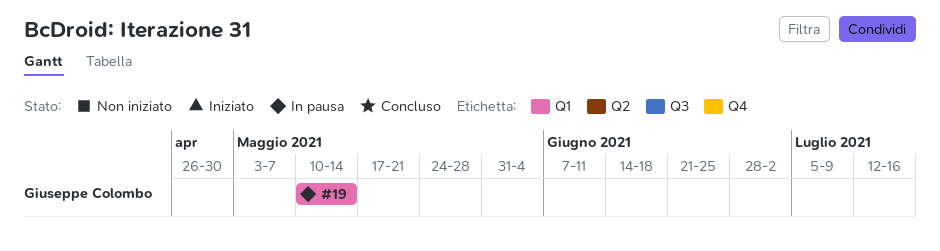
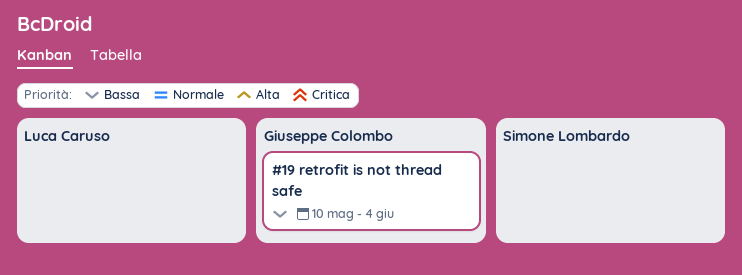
#19, due: May 14 -> Jun 4

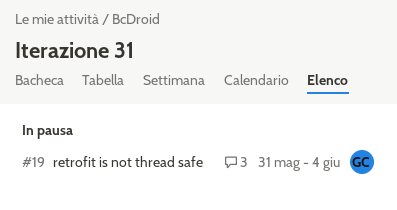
#19, start: May 10 -> May 31

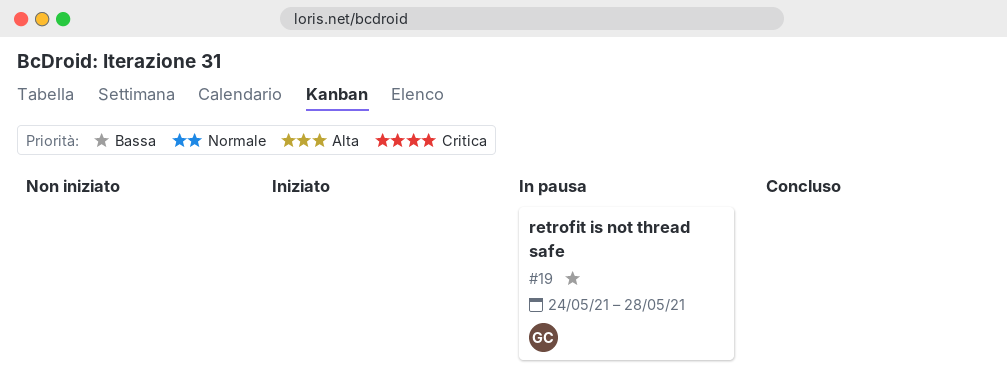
#19, start: May 31 -> May 24
#19, due: Jun 4 -> May 28

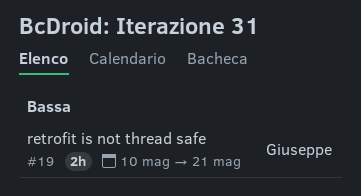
#19, start: May 24 -> May 10
#19, due: May 28 -> May 21

